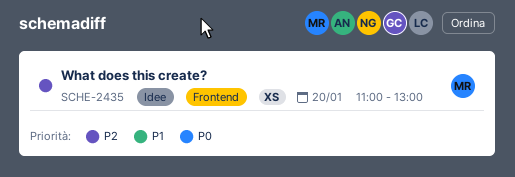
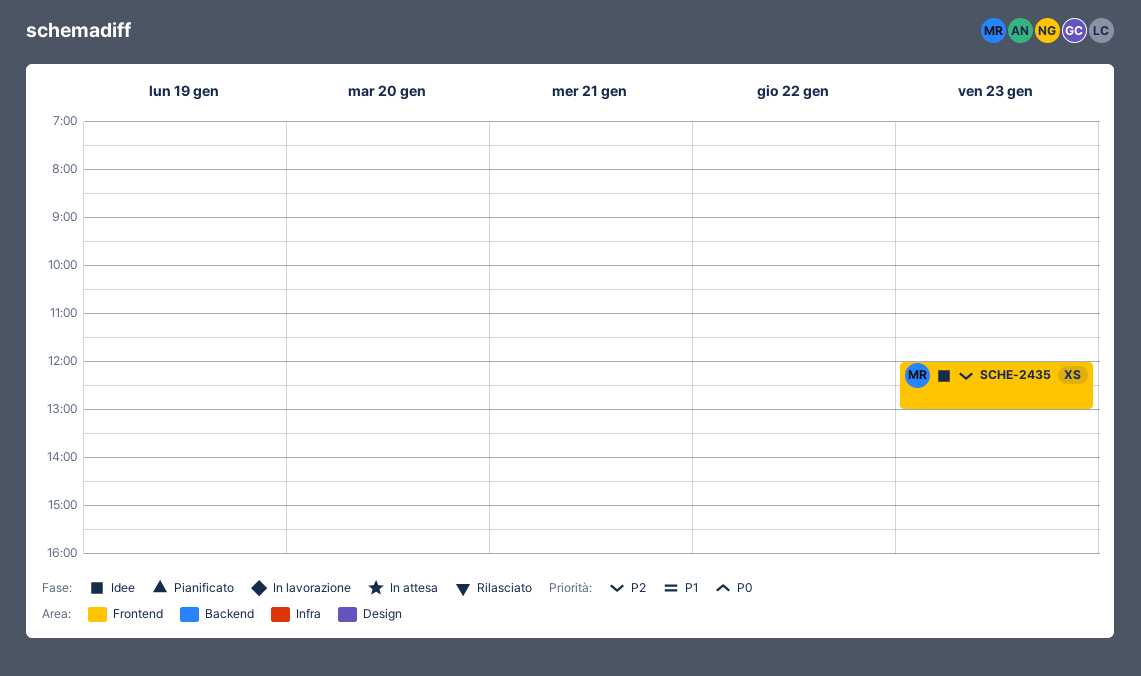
SCHE-2435, day: Jan 20 -> Jan 23
SCHE-2435, begins: 11:00 -> 12:00

